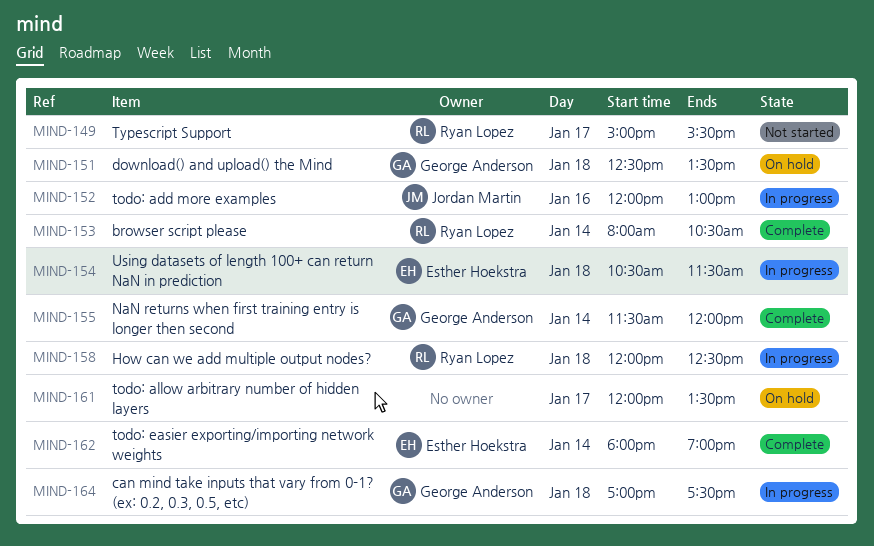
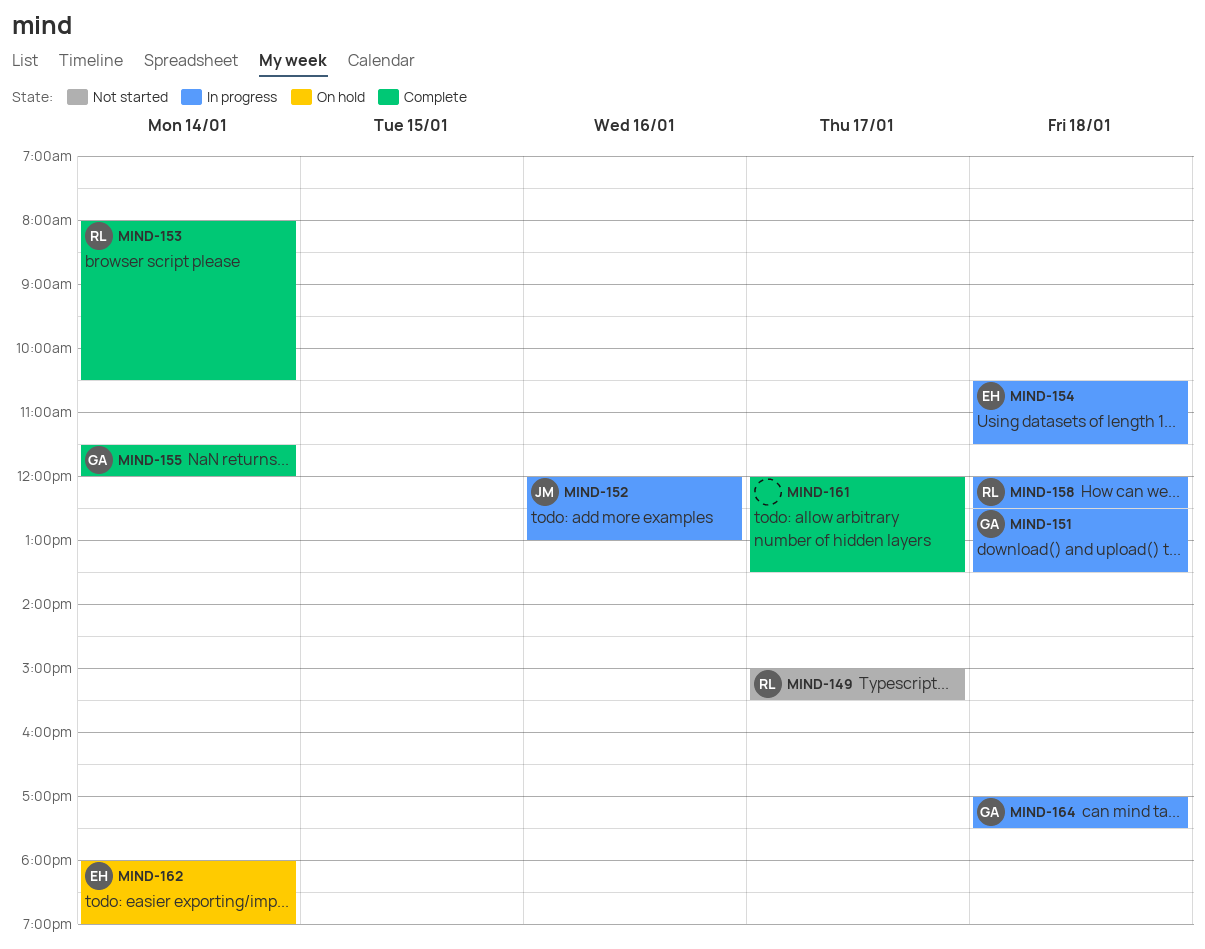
MIND-151, status: On hold -> In progress
MIND-161, status: On hold -> Complete
MIND-162, status: Complete -> On hold

